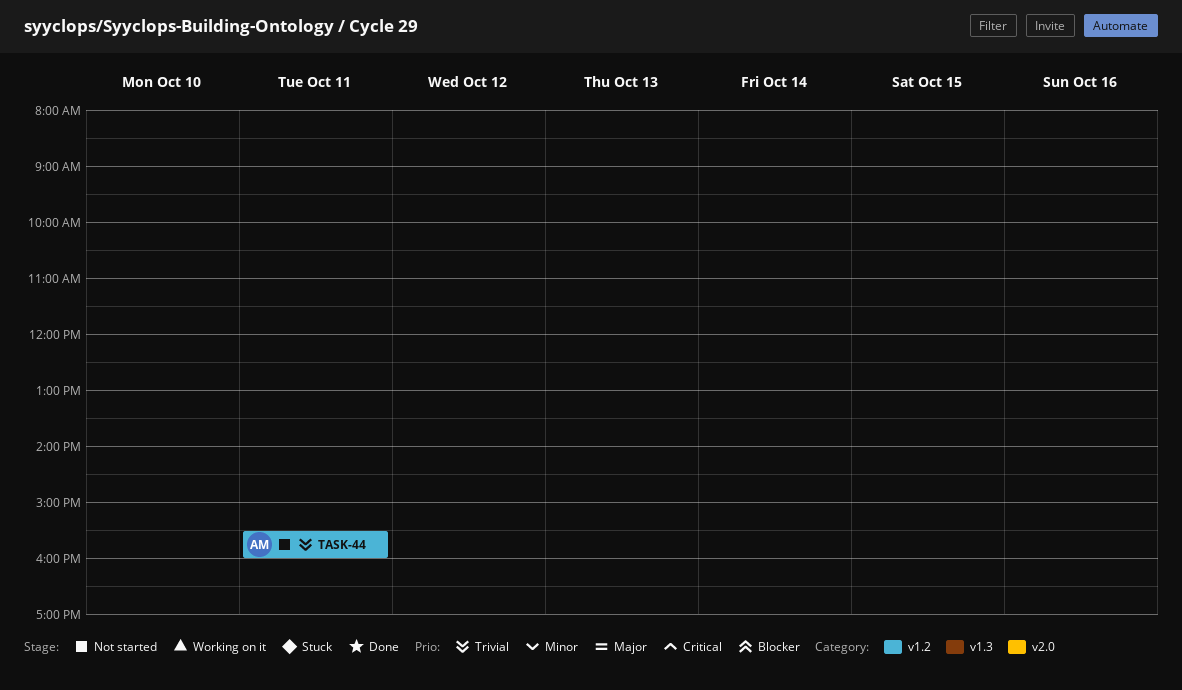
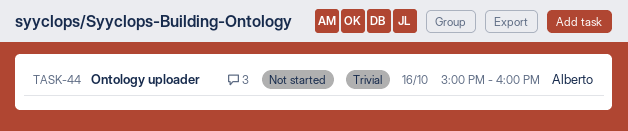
TASK-44, day: Oct 11 -> Oct 16
TASK-44, begins: 15:30 -> 15:00

